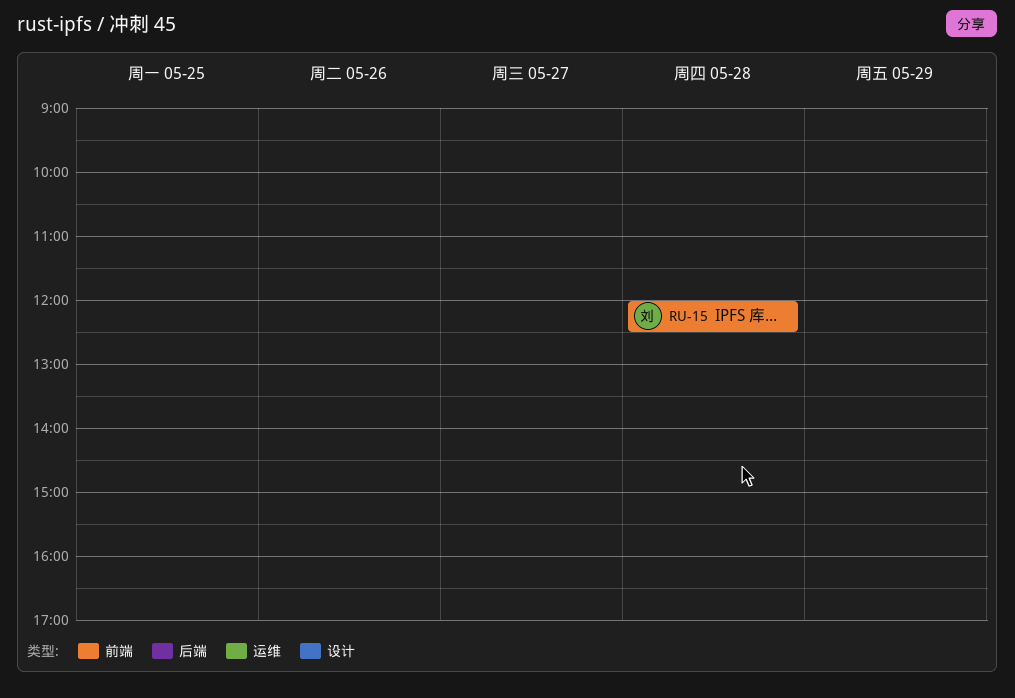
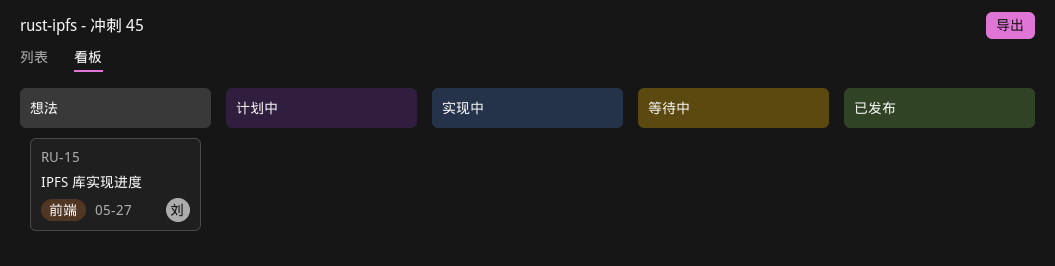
RU-15, day: May 28 -> May 27

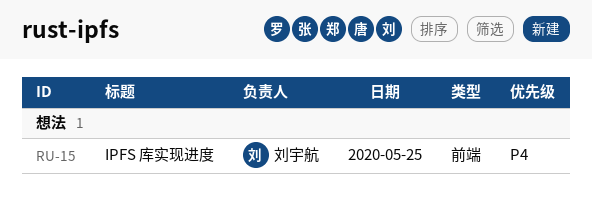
RU-15, day: May 27 -> May 25

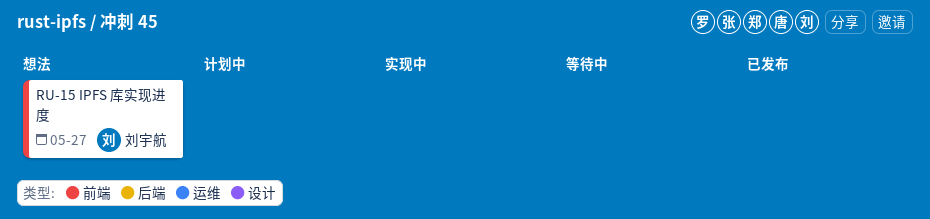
RU-15, day: May 25 -> May 27

